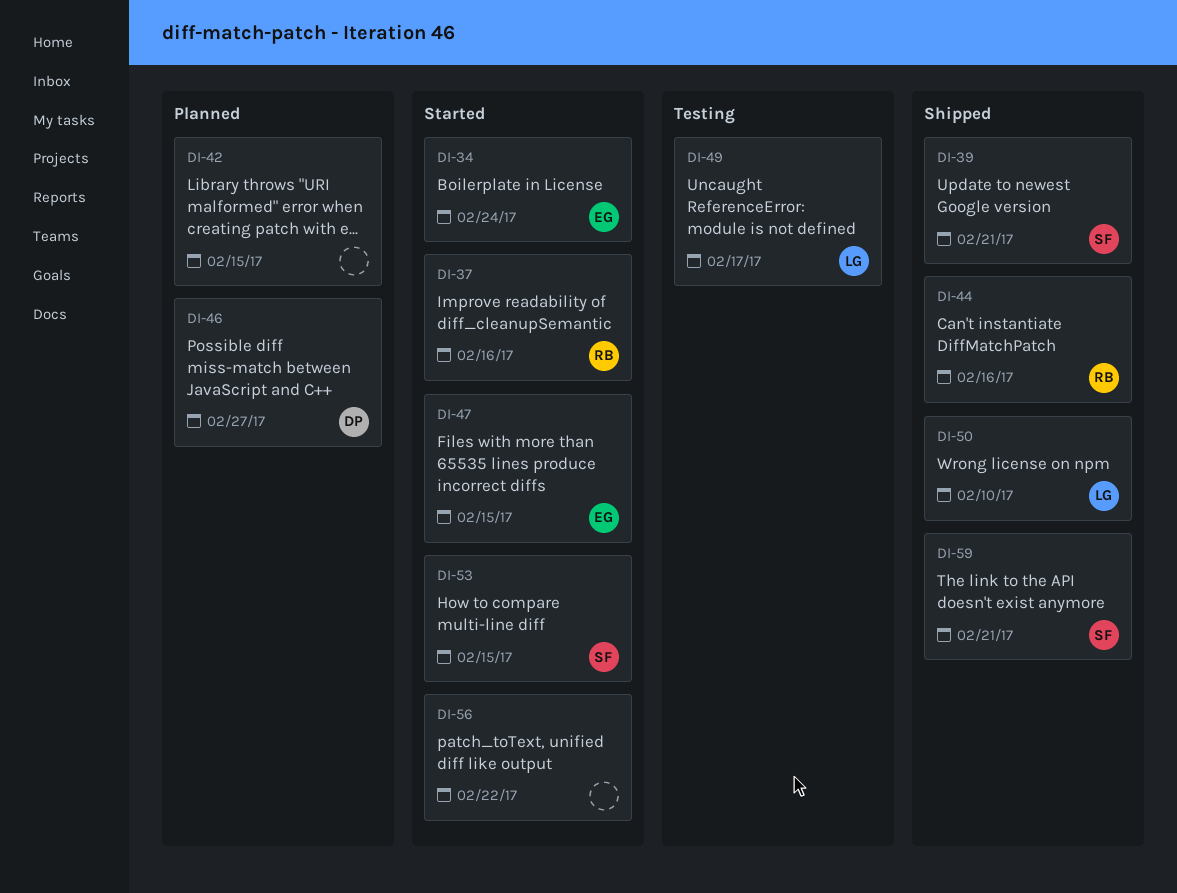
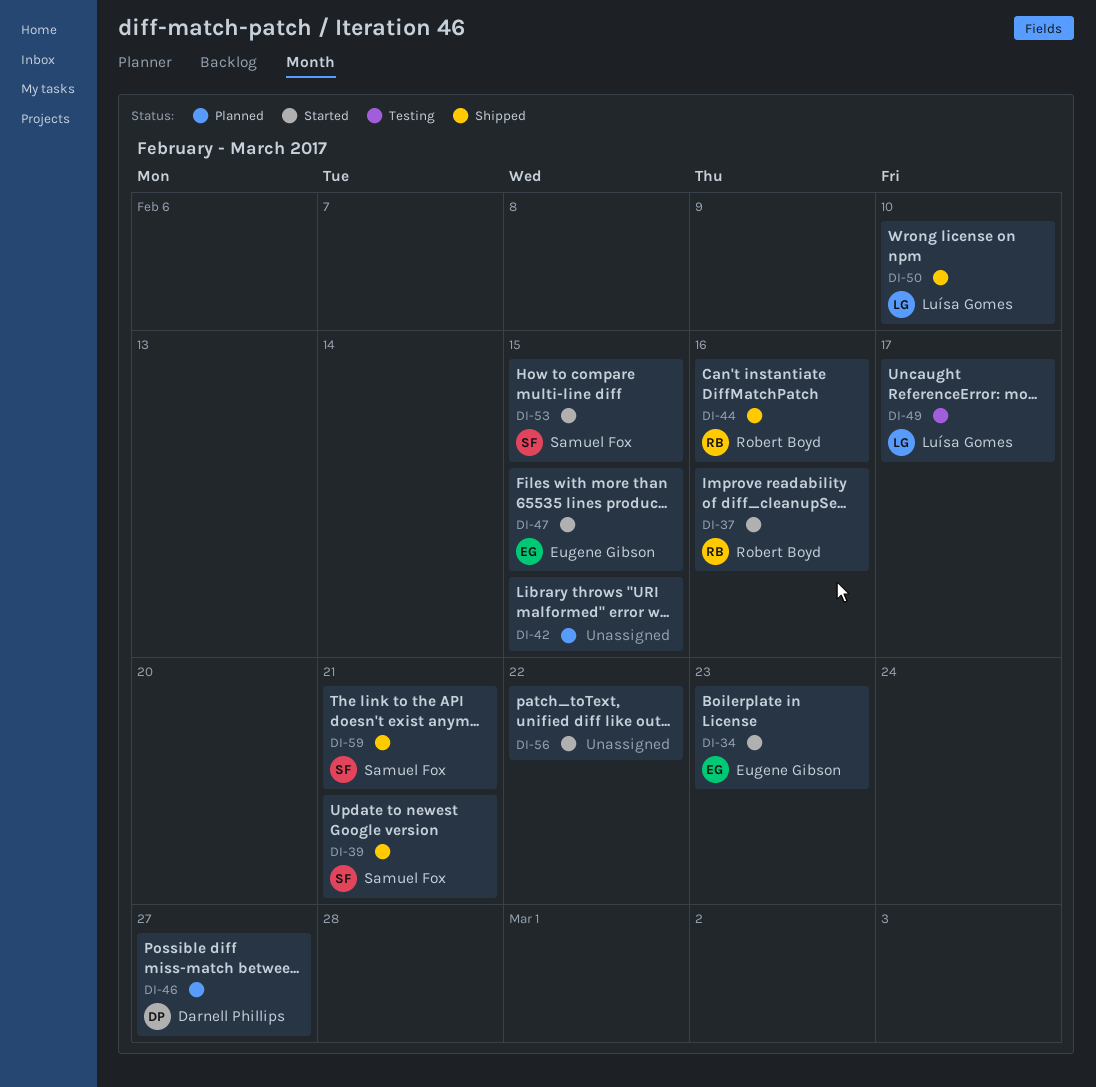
DI-34, due: Feb 24 -> Feb 23

